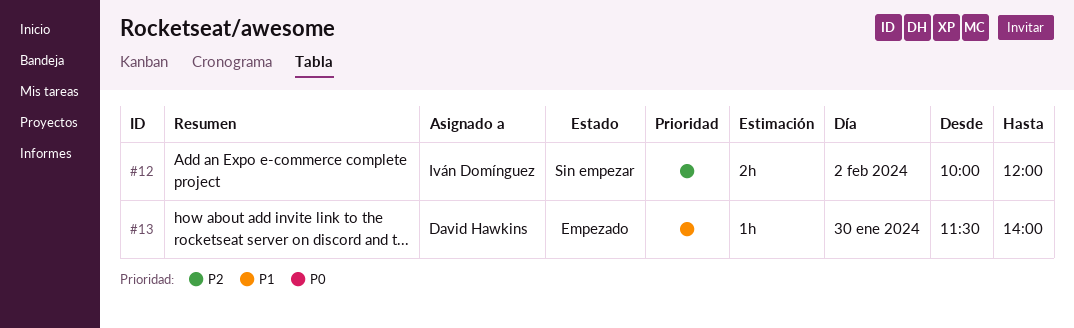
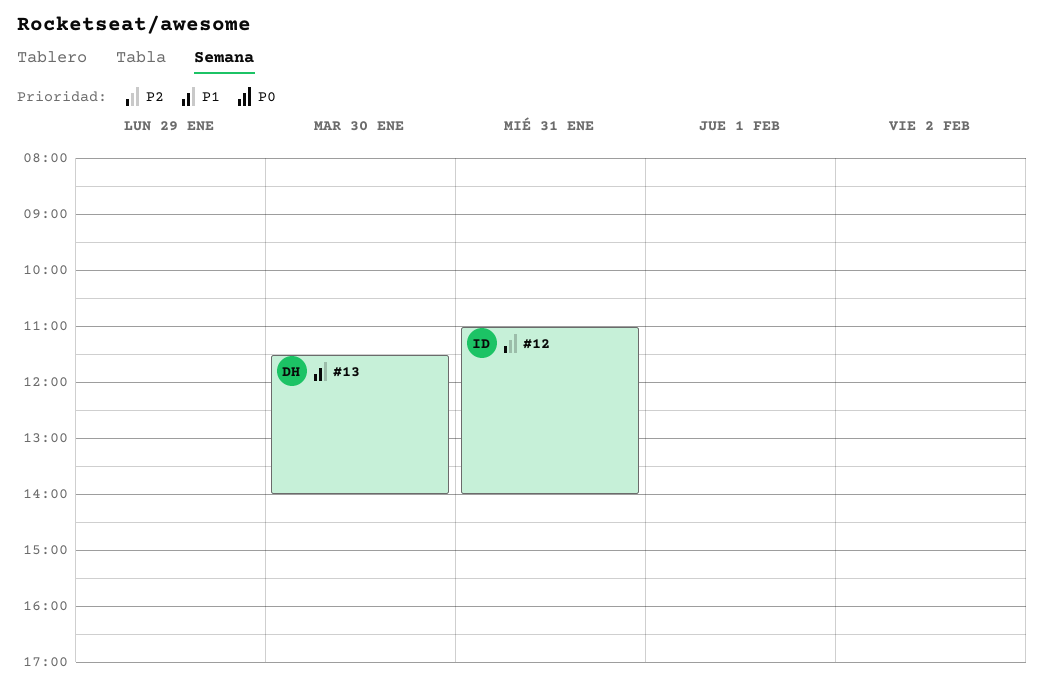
#12, day: Feb 2 -> Jan 31
#12, begins: 10:00 -> 11:00
#12, ends: 12:00 -> 14:00

